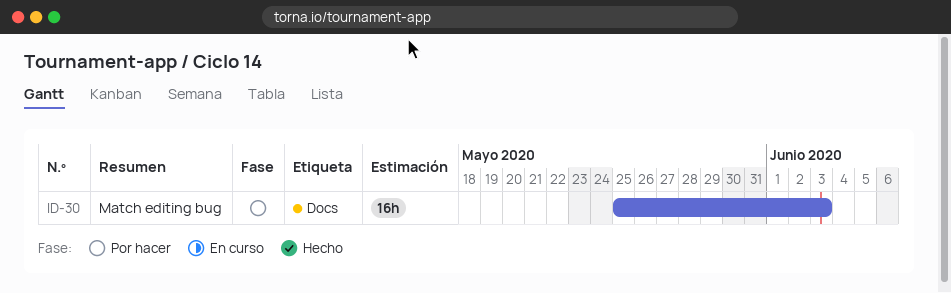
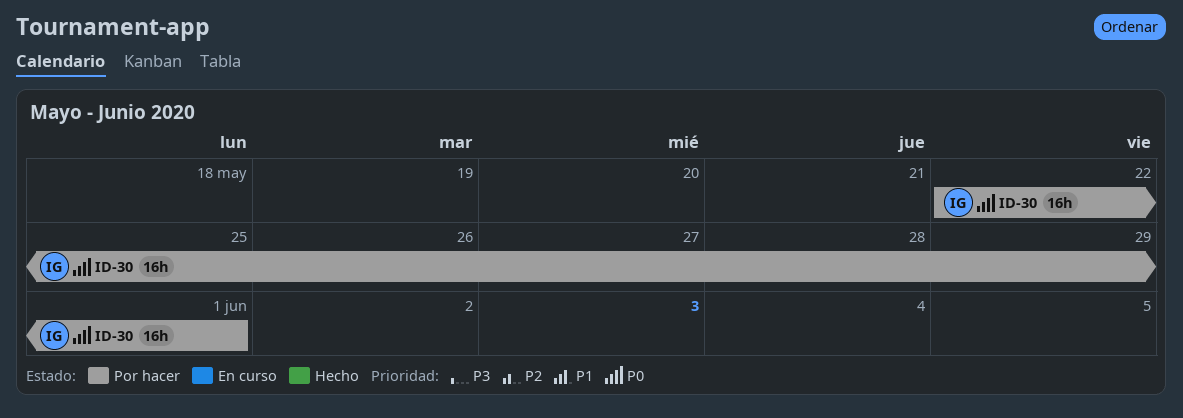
ID-30, start: May 25 -> May 22
ID-30, due: Jun 3 -> Jun 1

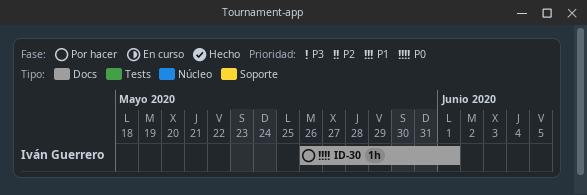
ID-30, estimate: 16h -> 1h
ID-30, start: May 22 -> May 26

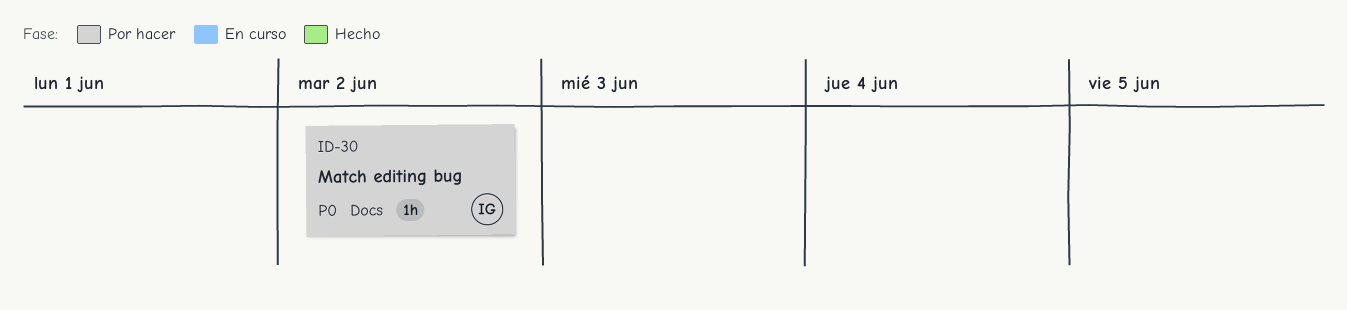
ID-30, due: Jun 1 -> Jun 2

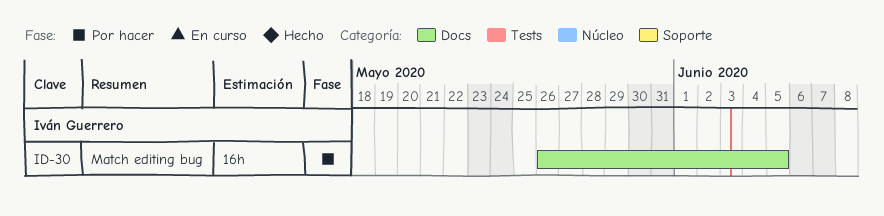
ID-30, estimate: 1h -> 16h
ID-30, due: Jun 2 -> Jun 5

